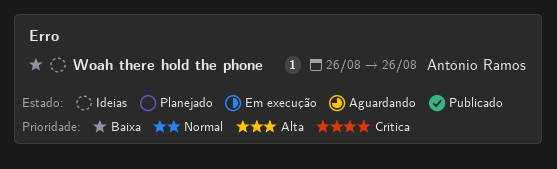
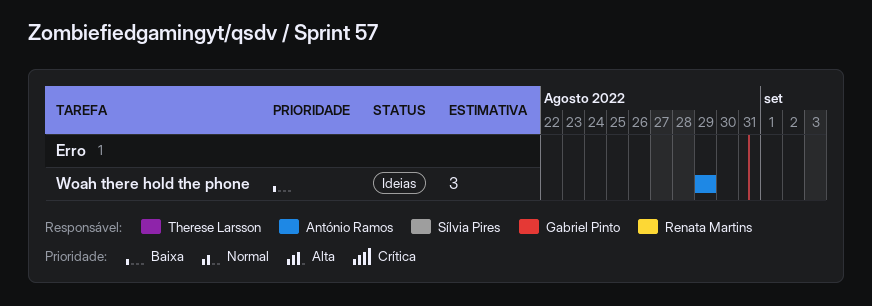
Woah there hold the phone, estimate: 1 -> 3
Woah there hold the phone, start: Aug 26 -> Aug 29
Woah there hold the phone, due: Aug 26 -> Aug 29

